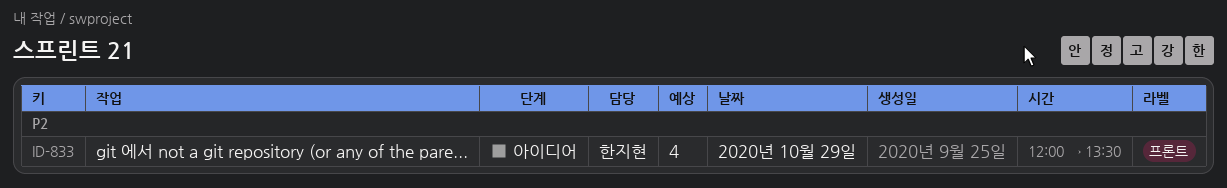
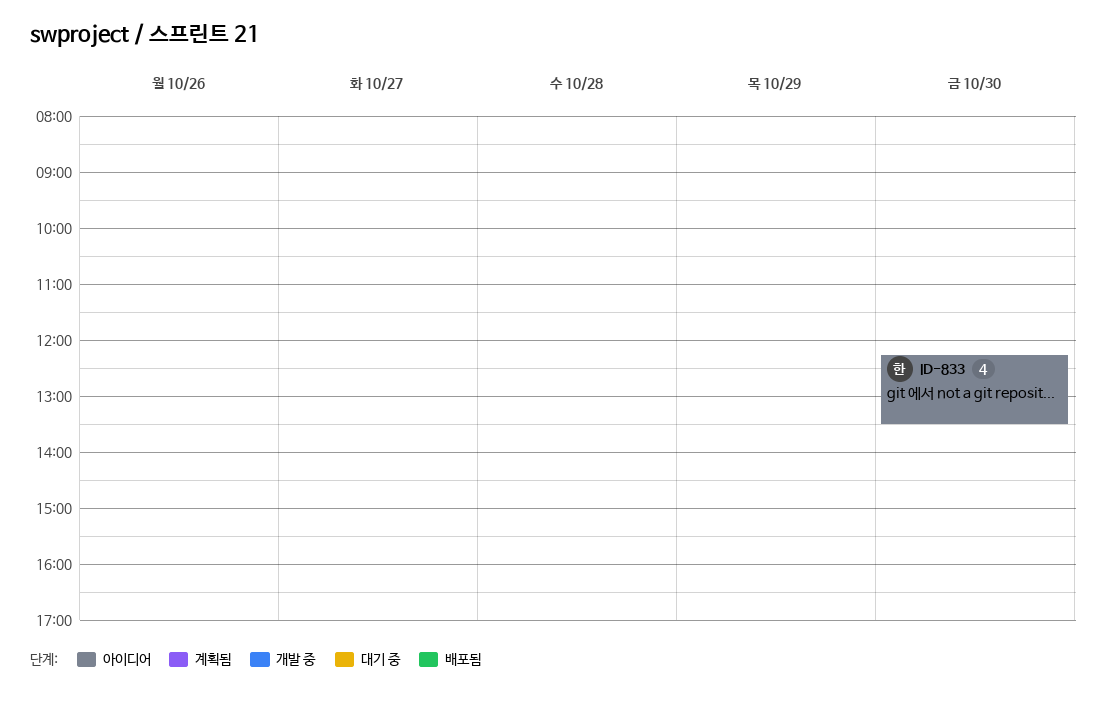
ID-833, day: Oct 29 -> Oct 30
ID-833, begins: 12:00 -> 12:15

